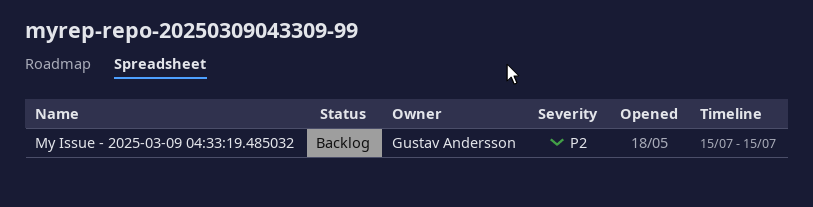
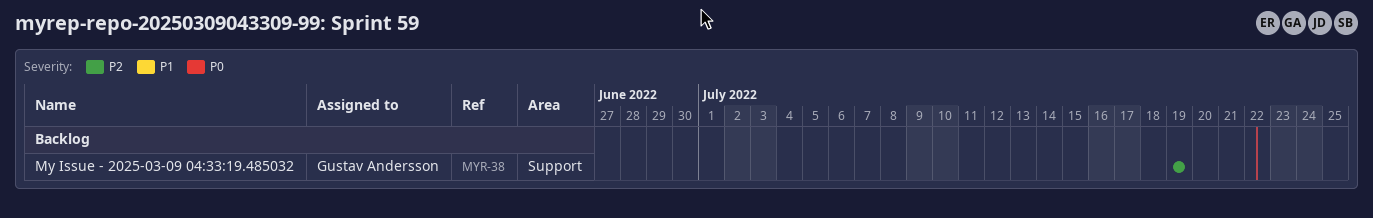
My Issue - 2025-03-09 04:33:19.485032, start: Jul 15 -> Jul 19
My Issue - 2025-03-09 04:33:19.485032, due: Jul 15 -> Jul 19

